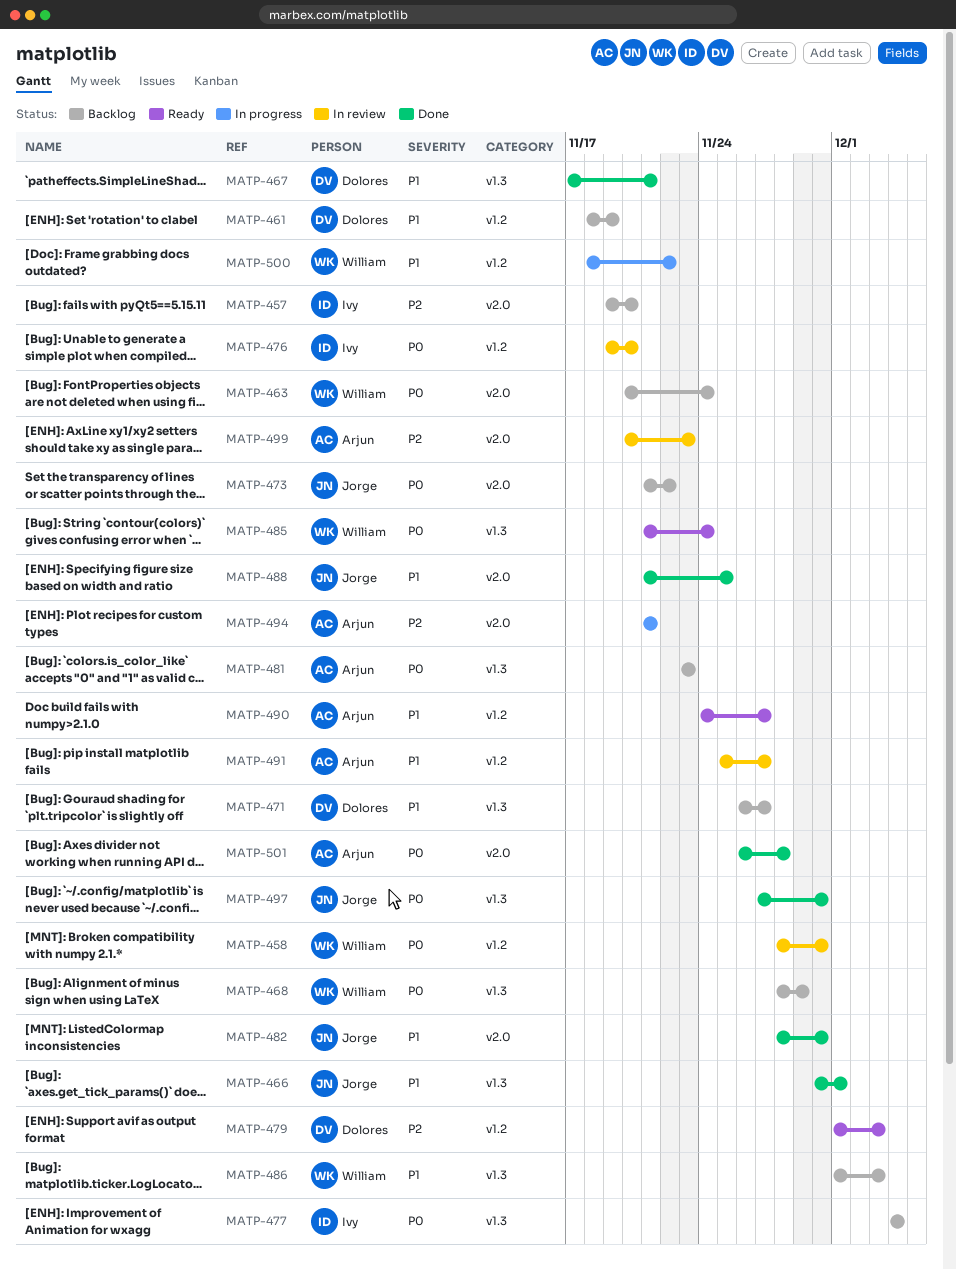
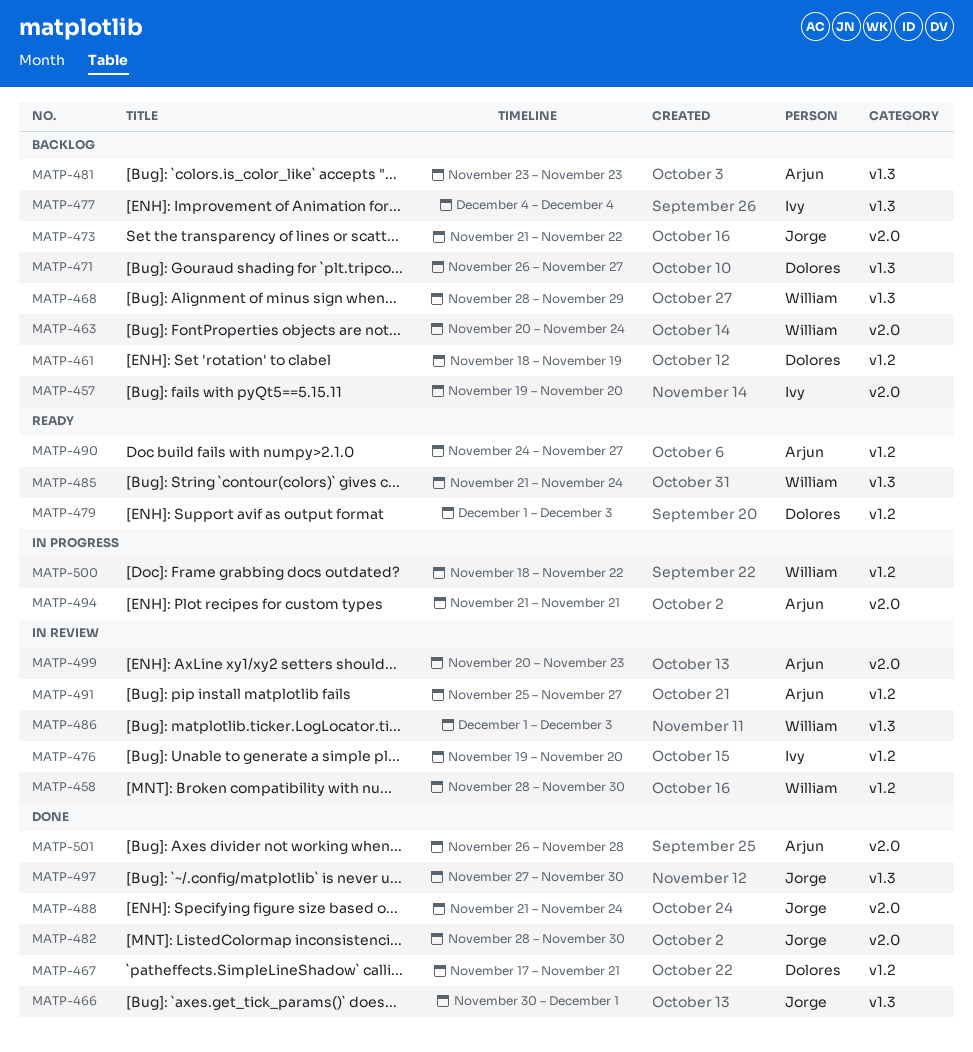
MATP-467, label: v1.3 -> v1.2
MATP-486, status: Backlog -> In review
MATP-488, due: Nov 25 -> Nov 24

